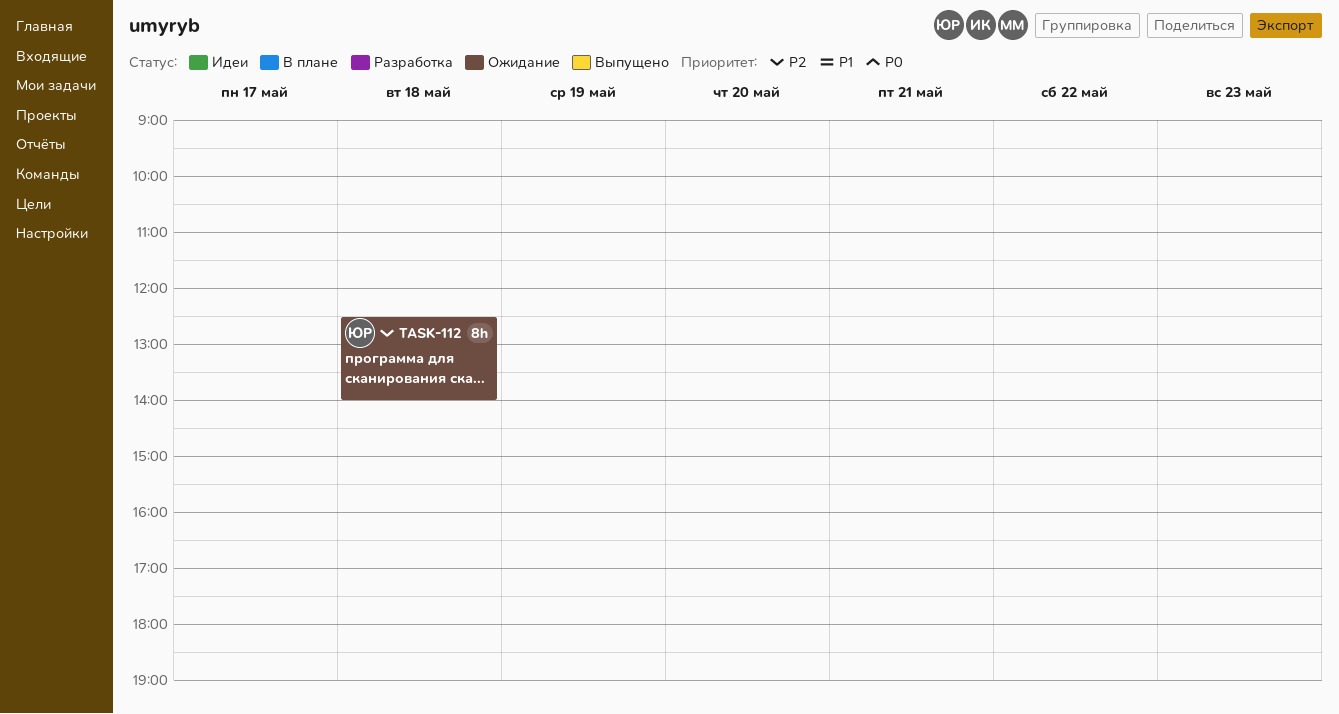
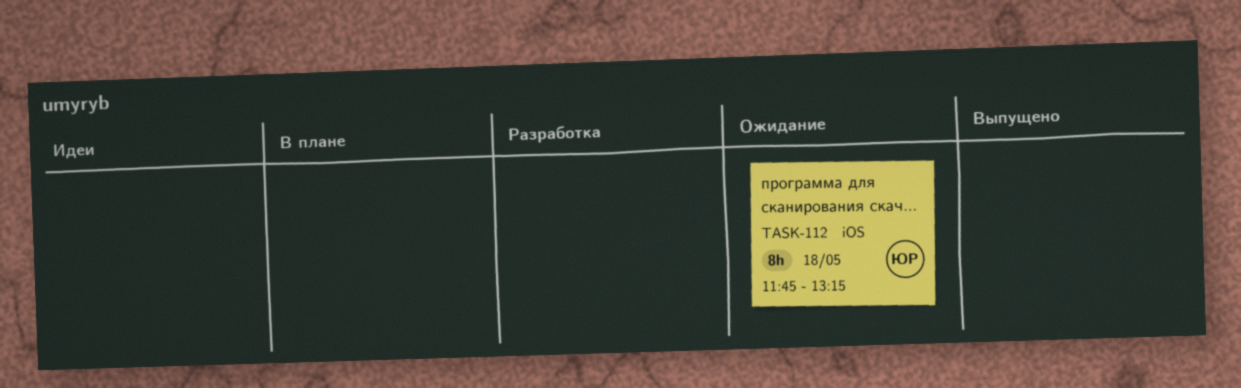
TASK-112, begins: 12:30 -> 11:45
TASK-112, ends: 14:00 -> 13:15

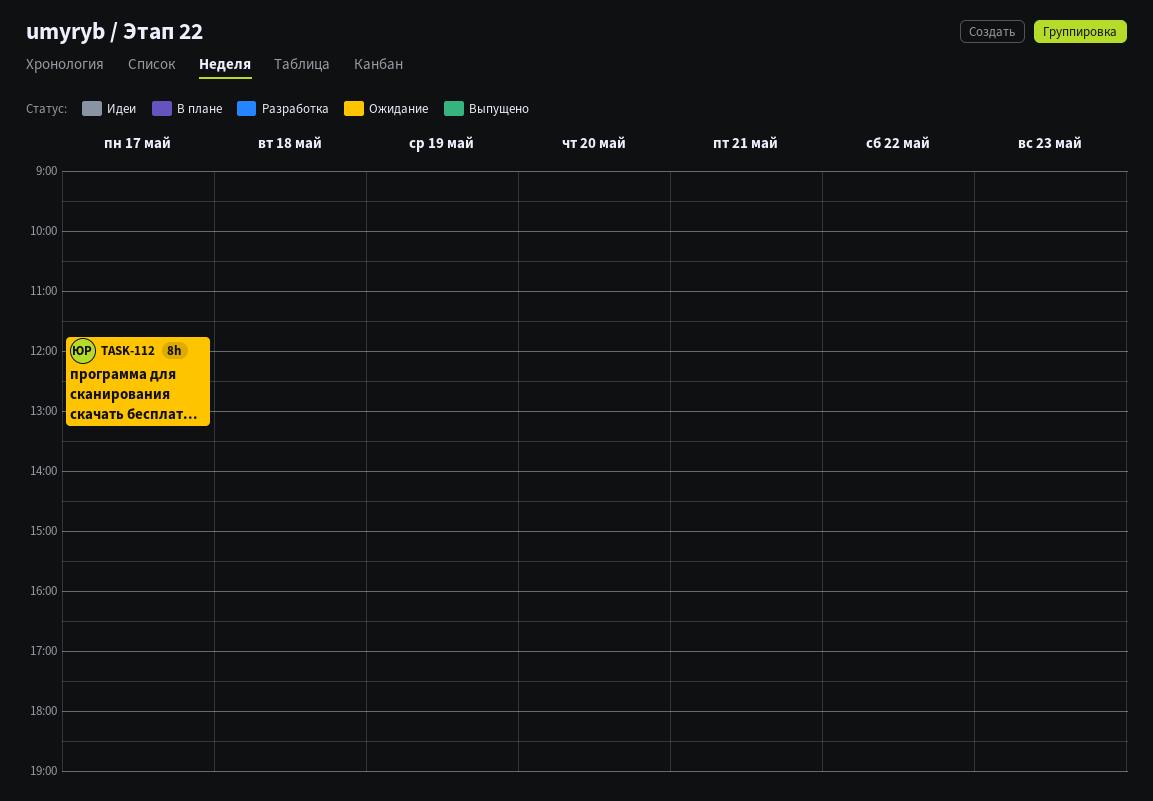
TASK-112, day: May 18 -> May 17

